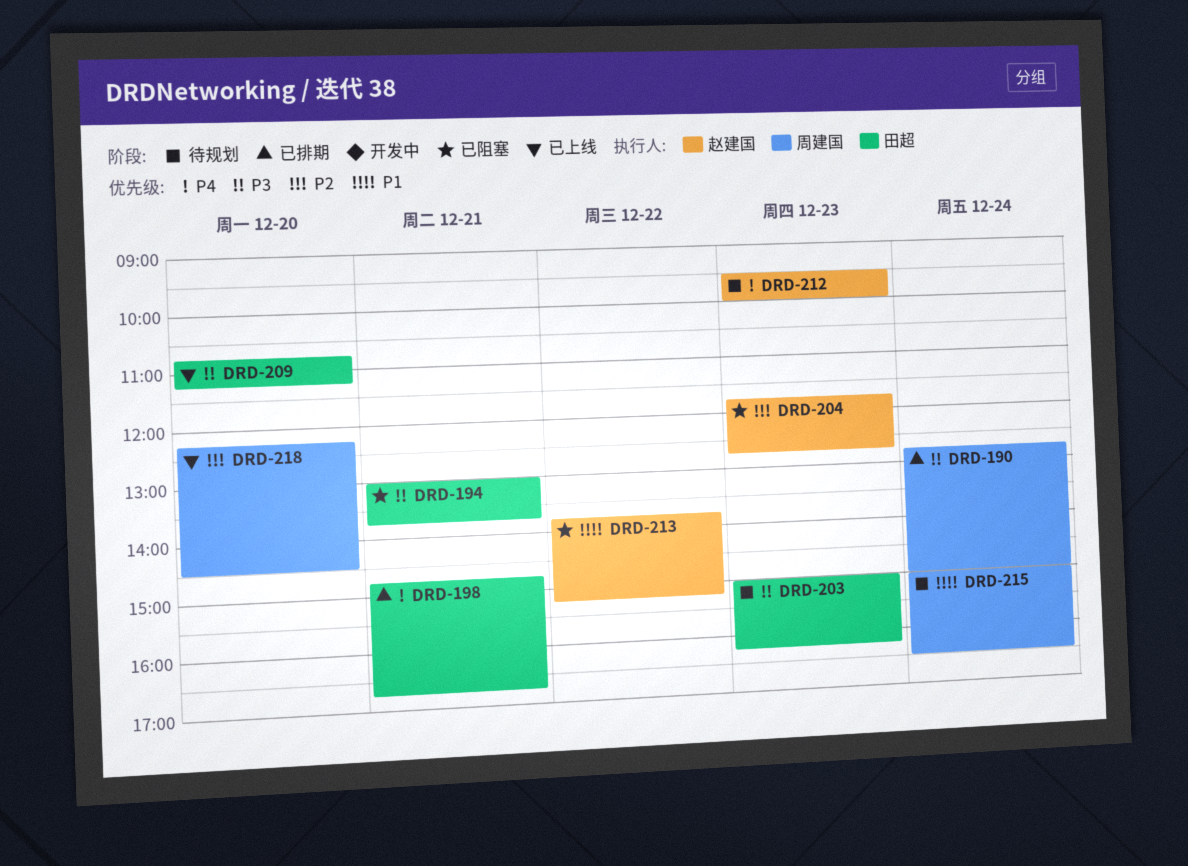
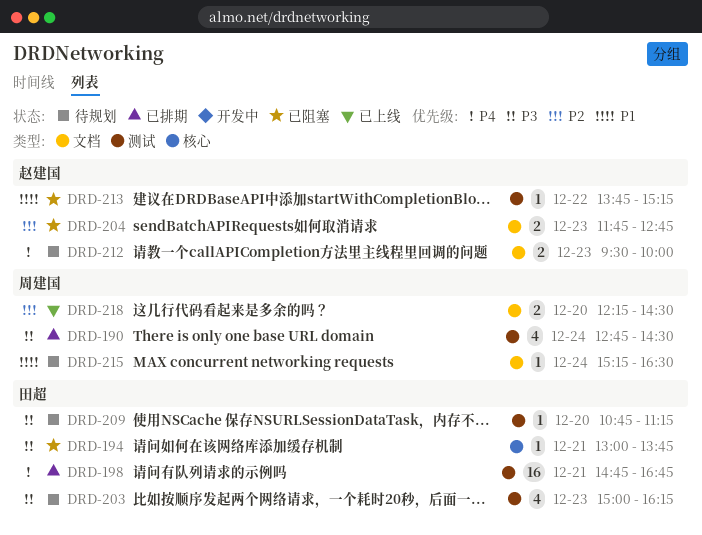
DRD-190, ends: 15:00 -> 14:30
DRD-209, status: 已上线 -> 待规划
DRD-215, begins: 15:00 -> 15:15

